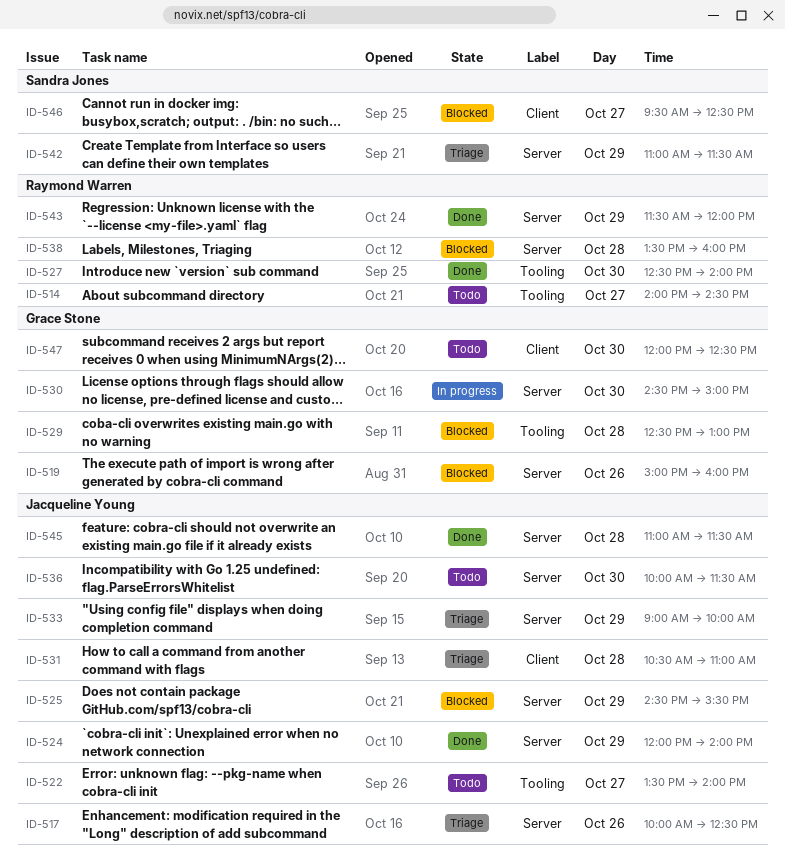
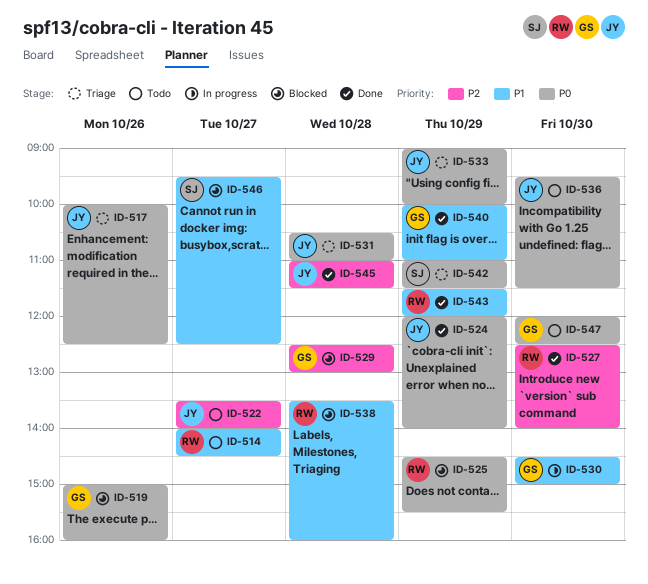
ID-525, owner: Jacqueline Young -> Raymond Warren
ID-536, begins: 10:00 -> 09:30
ID-540: none -> present

